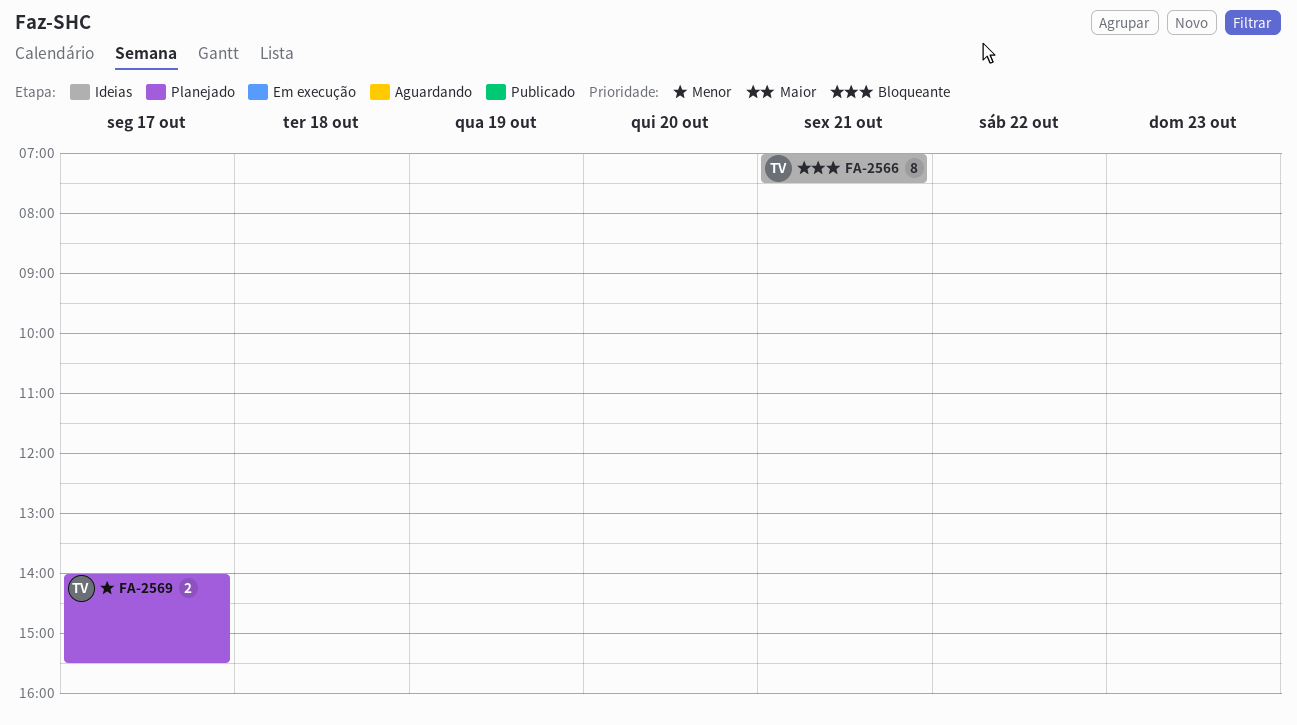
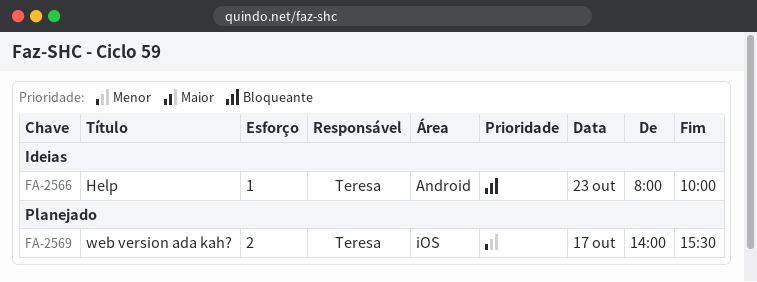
FA-2566, estimate: 8 -> 1
FA-2566, day: Oct 21 -> Oct 23
FA-2566, begins: 07:00 -> 08:00
FA-2566, ends: 07:30 -> 10:00

